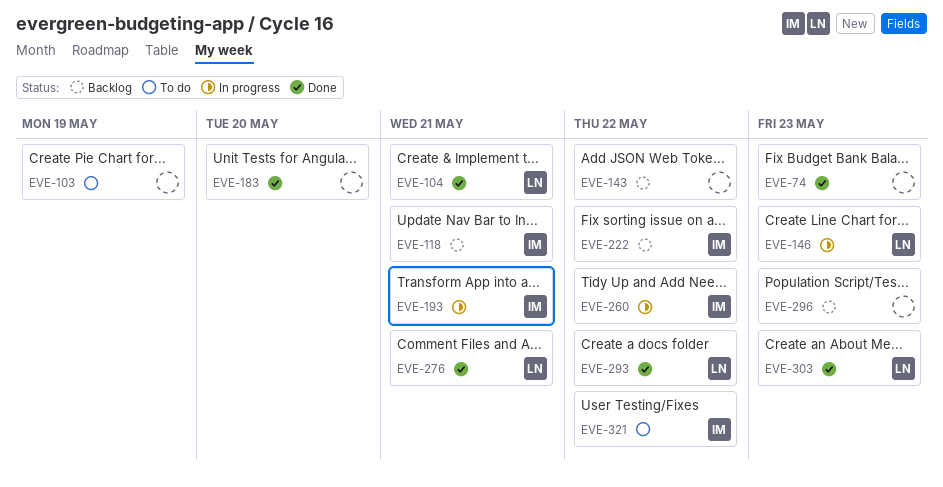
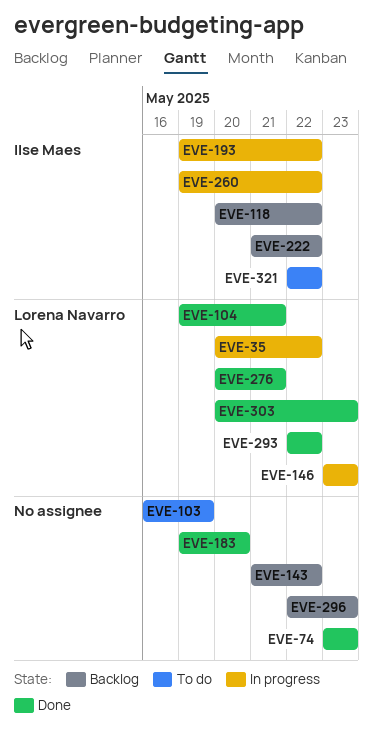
EVE-35: none -> present
EVE-118, due: May 21 -> May 22
EVE-193, due: May 21 -> May 22

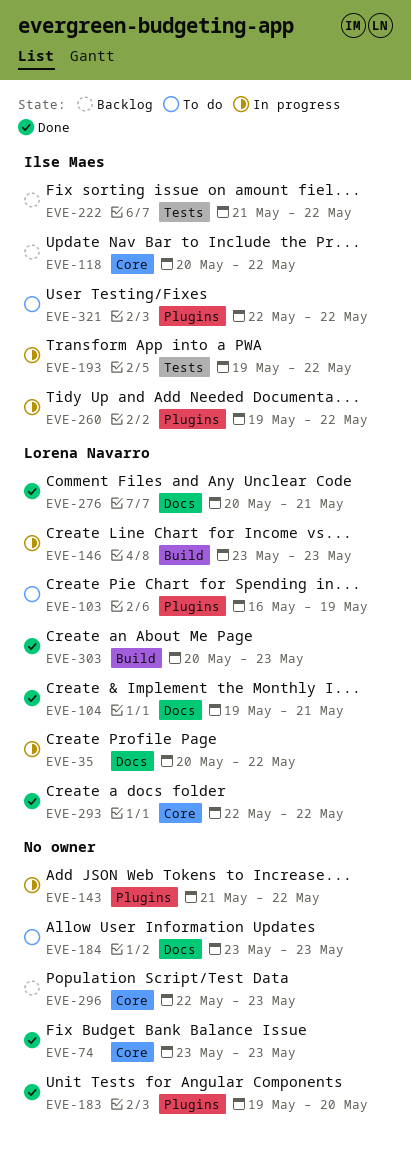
EVE-103, owner: none -> Lorena Navarro
EVE-143, status: Backlog -> In progress
EVE-184: none -> present

